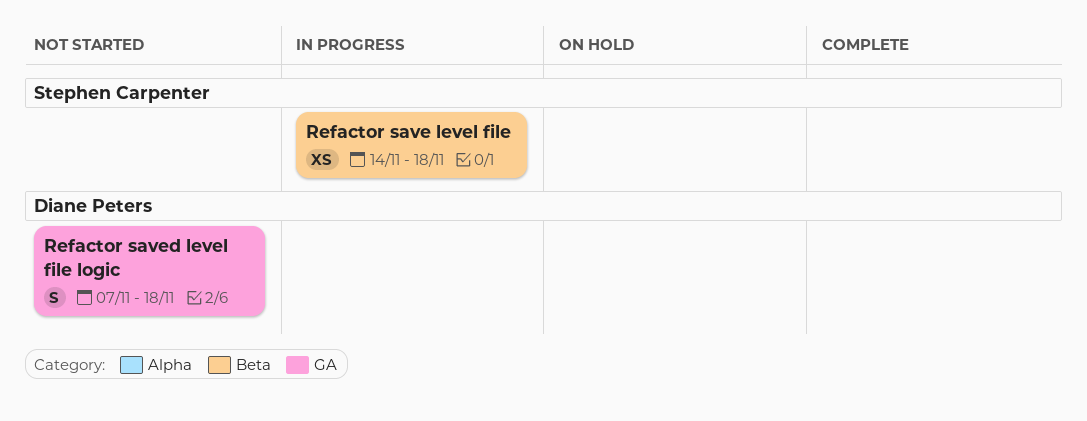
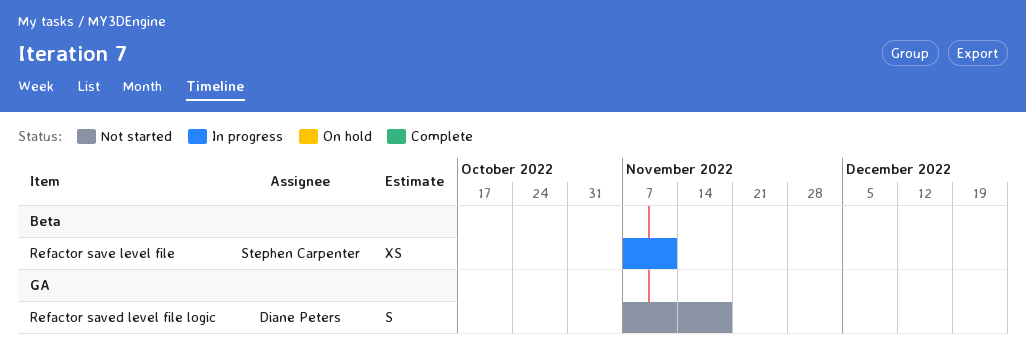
Refactor save level file, start: Nov 14 -> Nov 7
Refactor save level file, due: Nov 18 -> Nov 11

